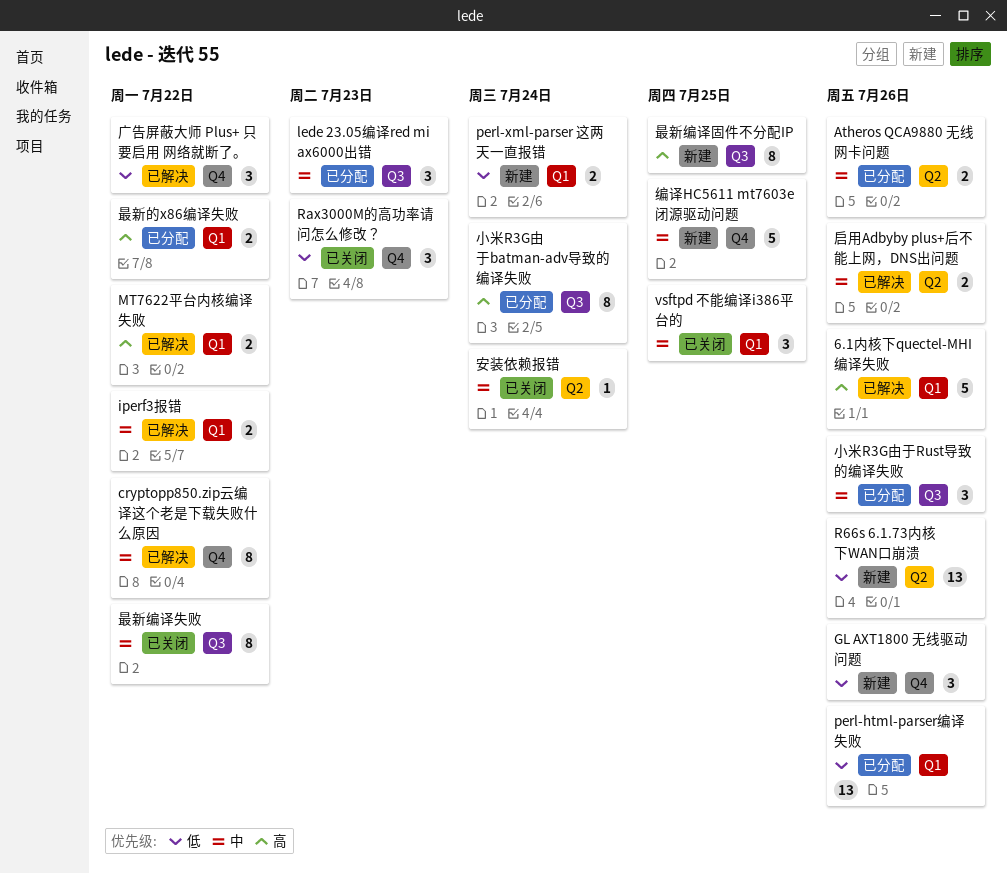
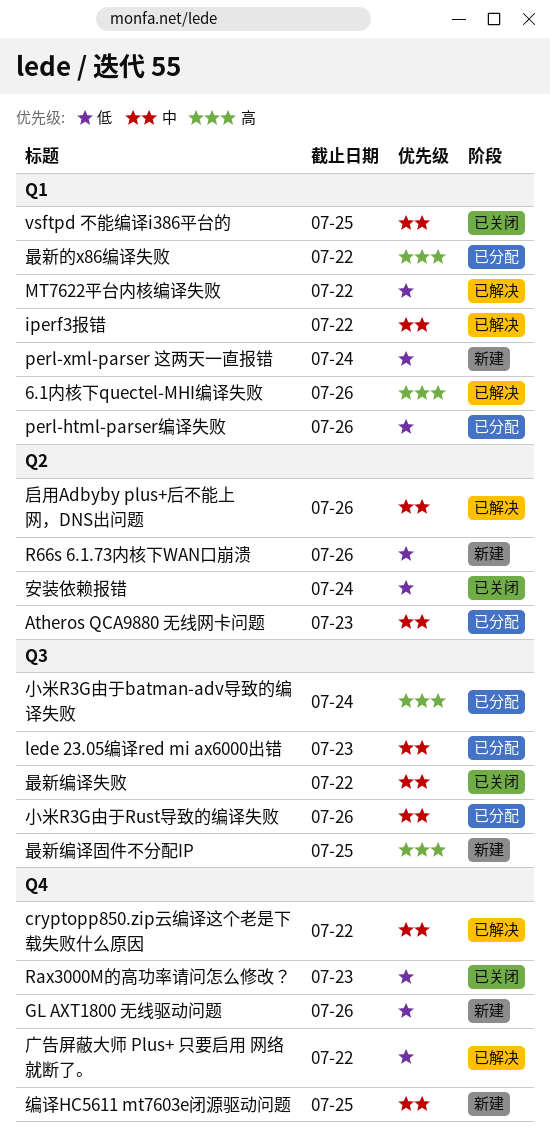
Atheros QCA9880 无线网卡问题, due: Jul 26 -> Jul 23
MT7622平台内核编译失败, priority: 高 -> 低
安装依赖报错, priority: 中 -> 低

